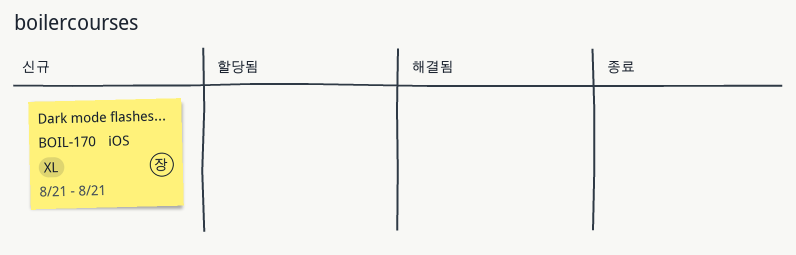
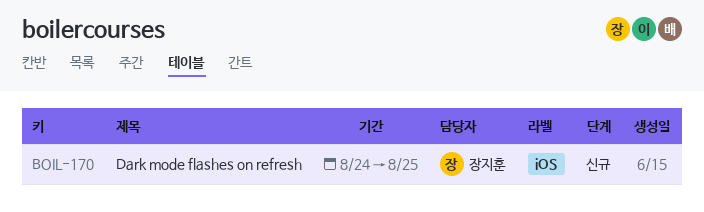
BOIL-170, start: Aug 21 -> Aug 24
BOIL-170, due: Aug 21 -> Aug 25

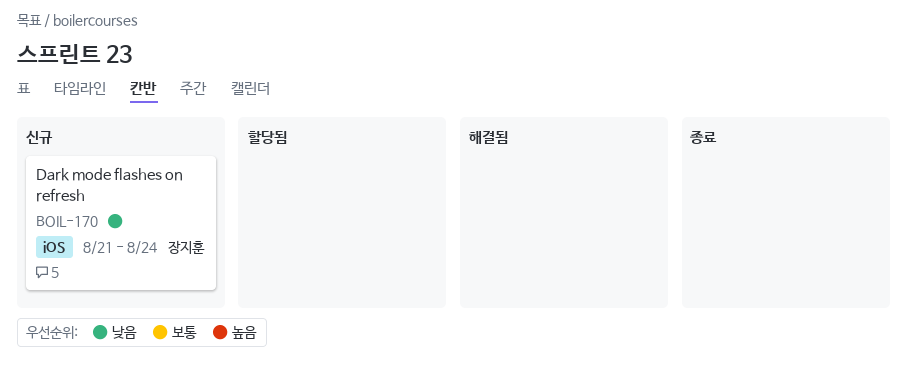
BOIL-170, start: Aug 24 -> Aug 21
BOIL-170, due: Aug 25 -> Aug 24

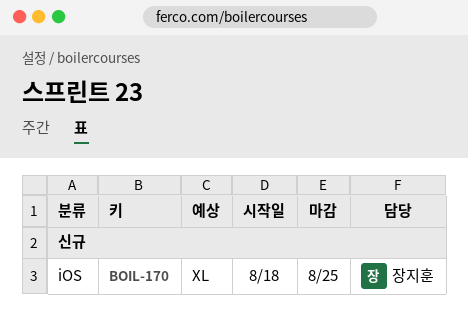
BOIL-170, start: Aug 21 -> Aug 18
BOIL-170, due: Aug 24 -> Aug 25

